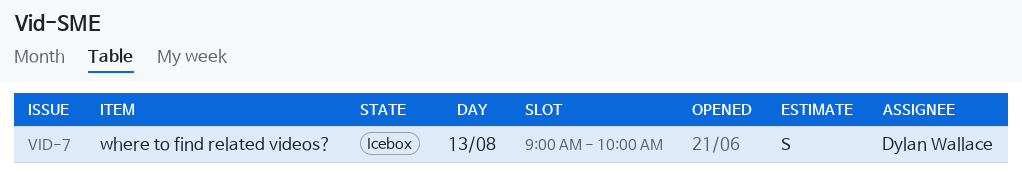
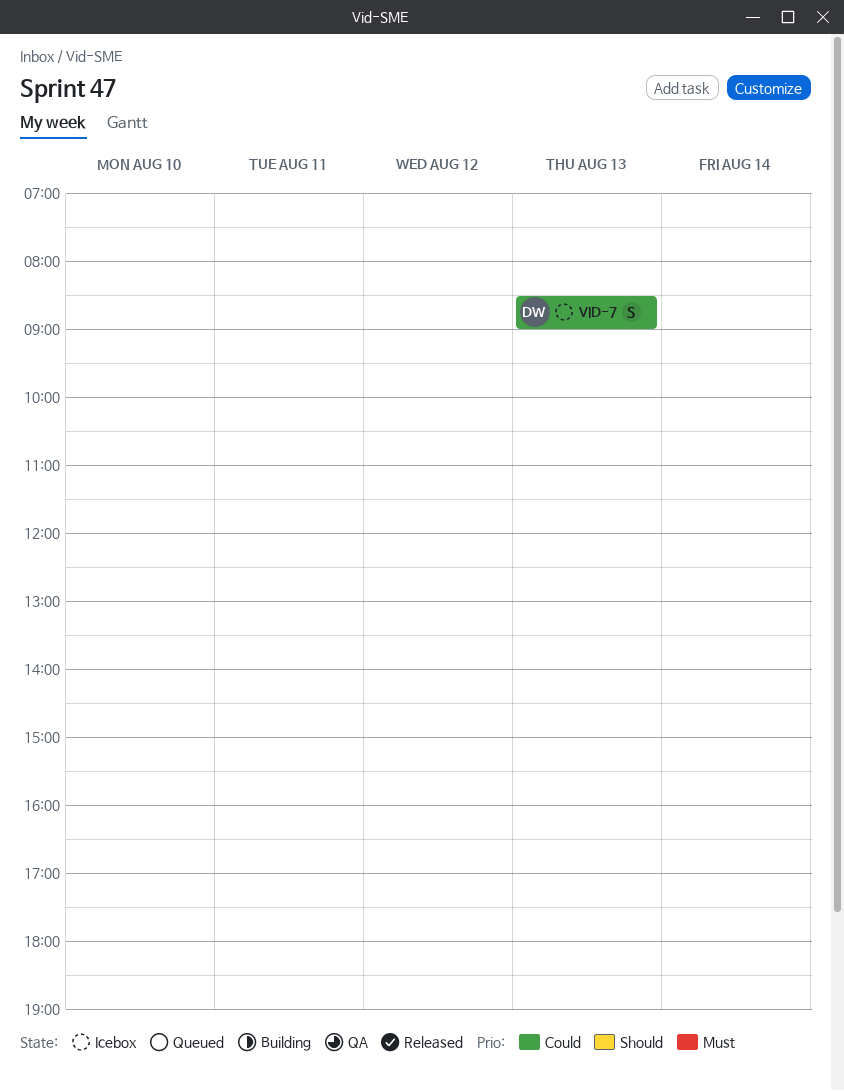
VID-7, begins: 09:00 -> 08:30
VID-7, ends: 10:00 -> 09:00

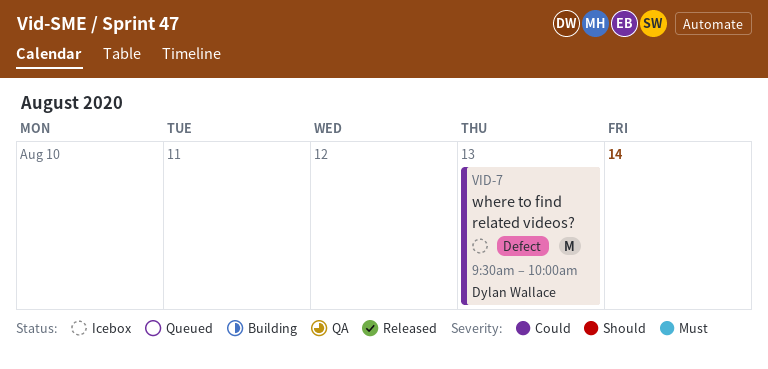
VID-7, estimate: S -> M
VID-7, begins: 08:30 -> 09:30
VID-7, ends: 09:00 -> 10:00

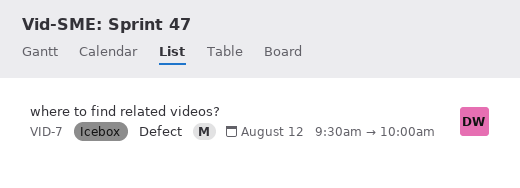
VID-7, day: Aug 13 -> Aug 12

